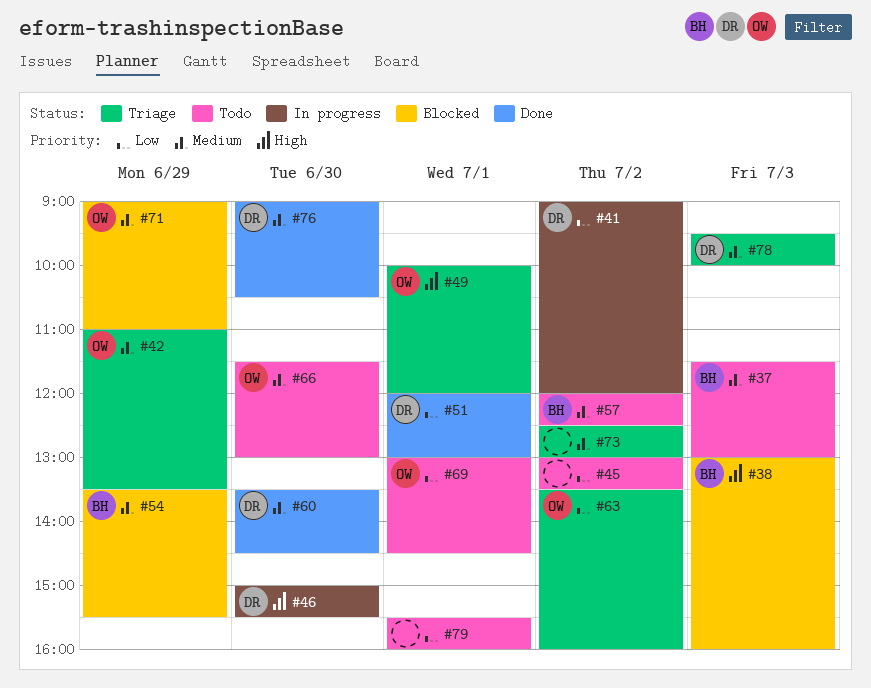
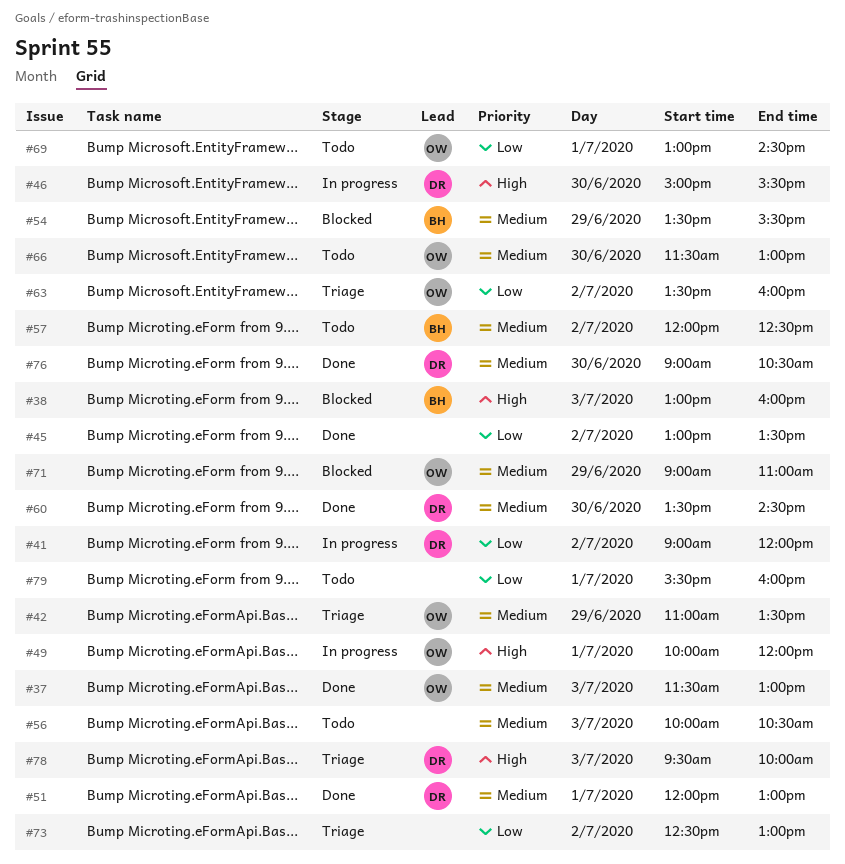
#37, status: Todo -> Done
#37, owner: BH -> OW
#45, status: Todo -> Done
#49, status: Triage -> In progress
#51, priority: Low -> Medium
#56: none -> present
#73, priority: Medium -> Low
#78, priority: Medium -> High

